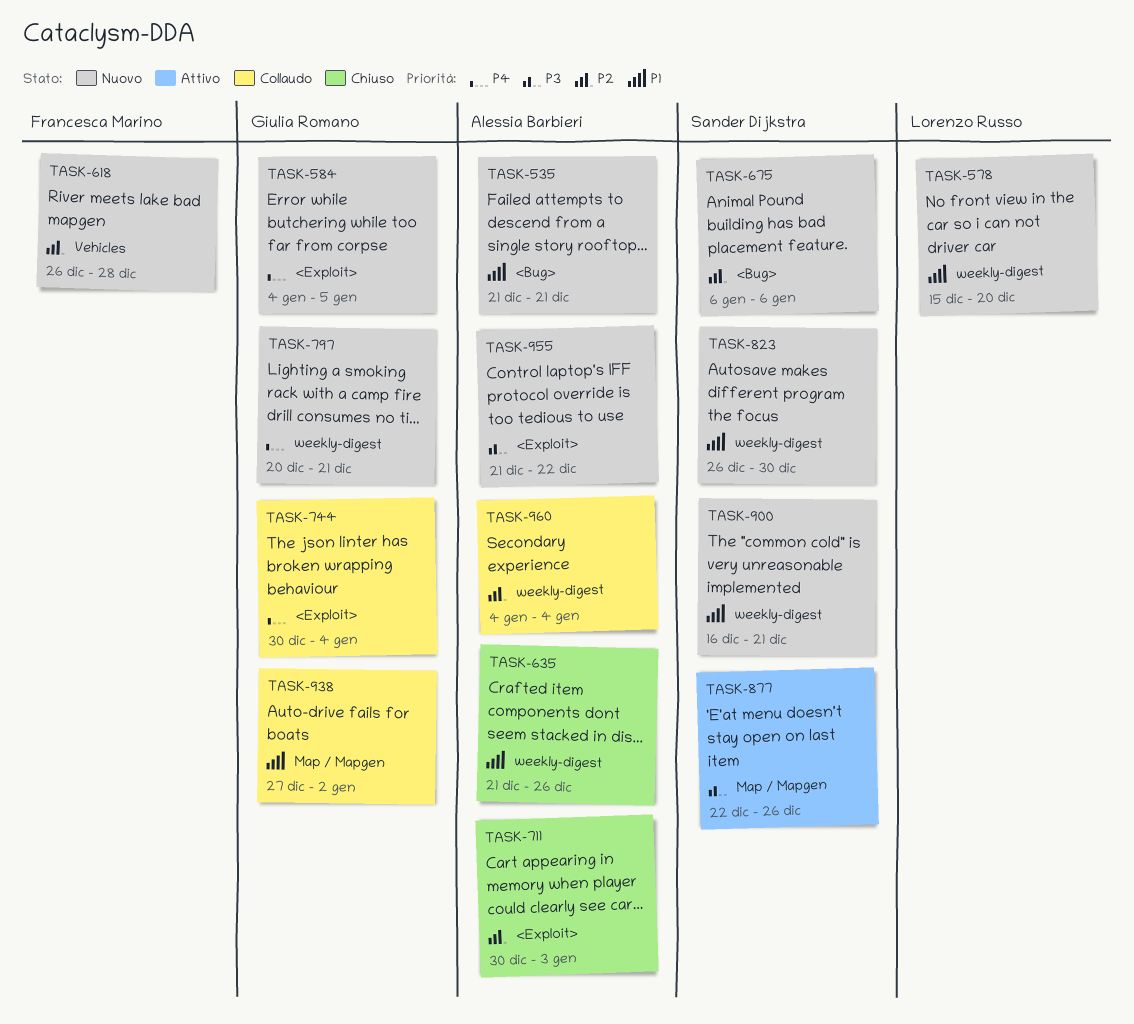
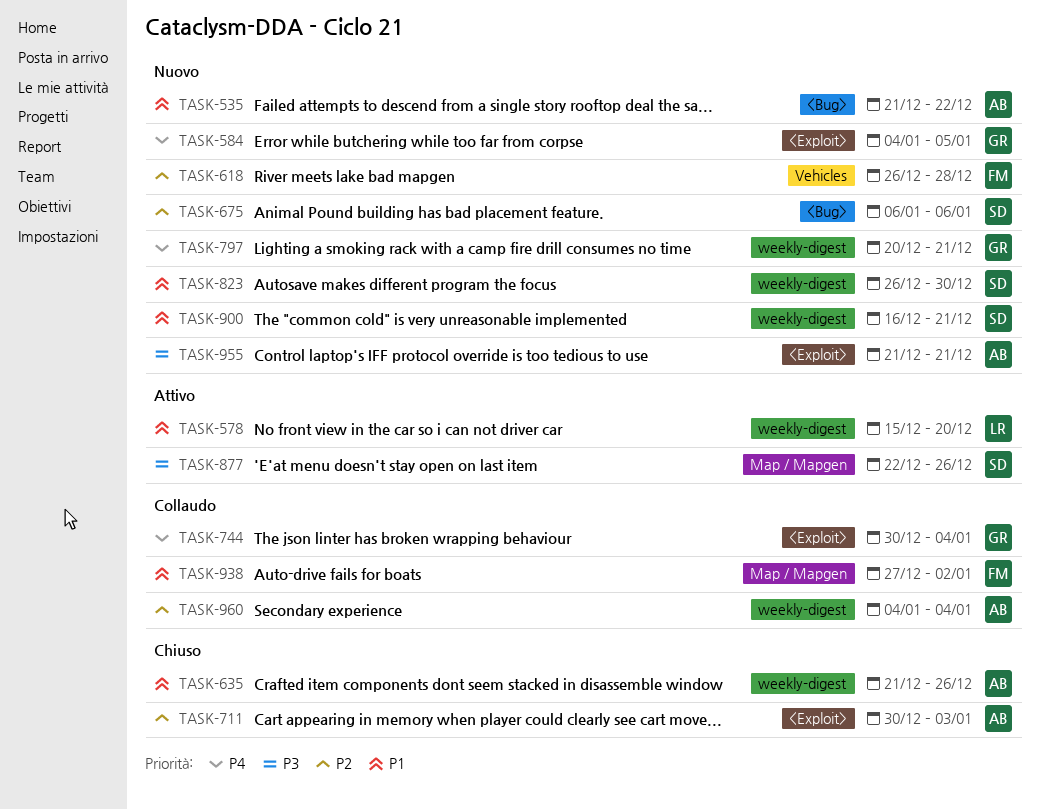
TASK-535, due: Dec 21 -> Dec 22
TASK-578, status: Nuovo -> Attivo
TASK-938, owner: Giulia Romano -> Francesca Marino
TASK-955, due: Dec 22 -> Dec 21

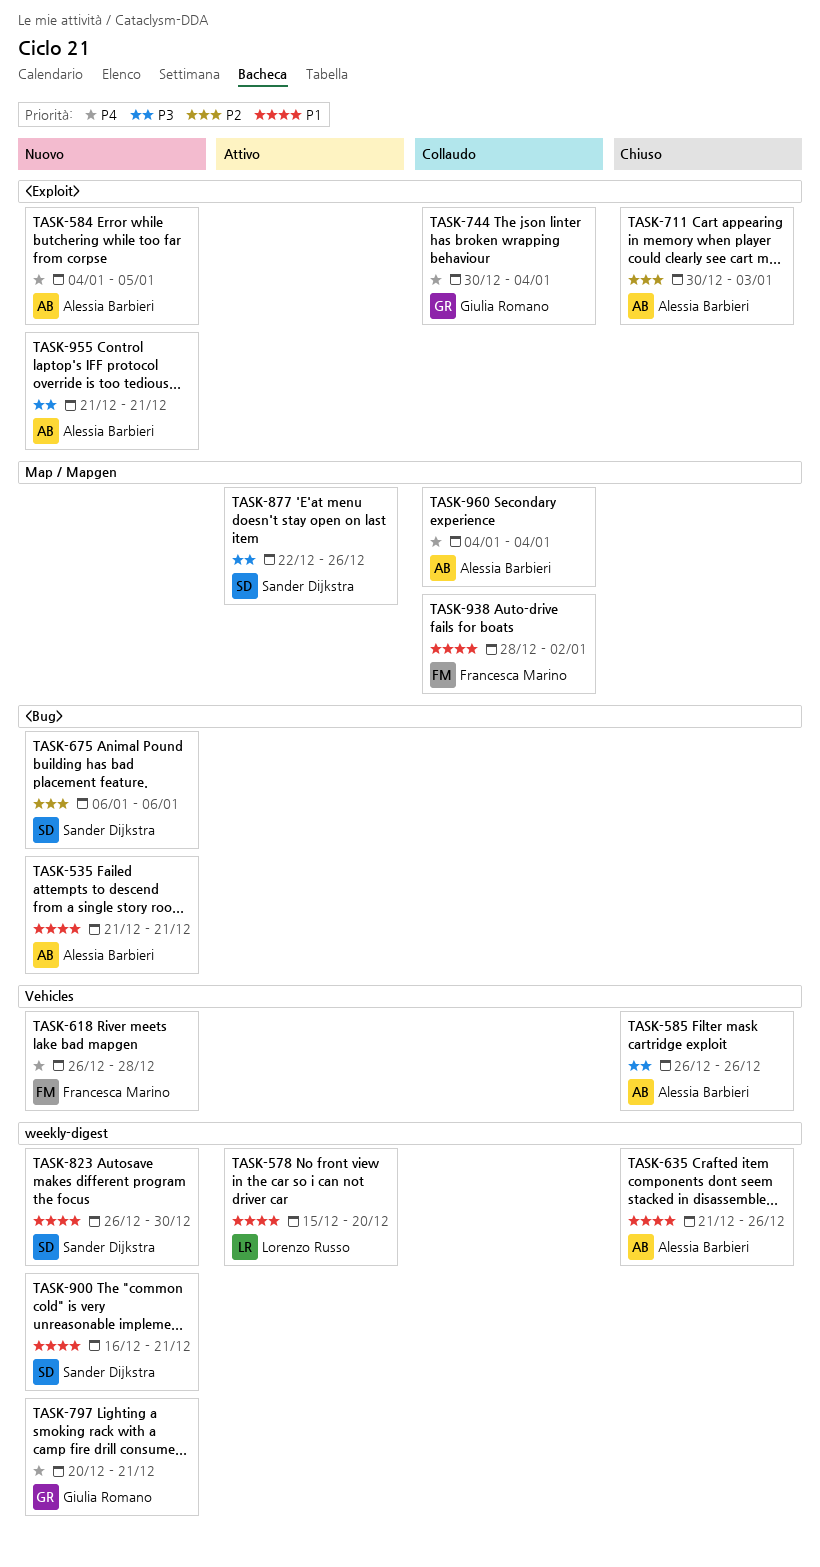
TASK-535, due: Dec 22 -> Dec 21
TASK-584, owner: Giulia Romano -> Alessia Barbieri
TASK-585: none -> present
TASK-618, priority: P2 -> P4
TASK-938, start: Dec 27 -> Dec 28
TASK-960, priority: P2 -> P4
TASK-960, label: weekly-digest -> Map / Mapgen

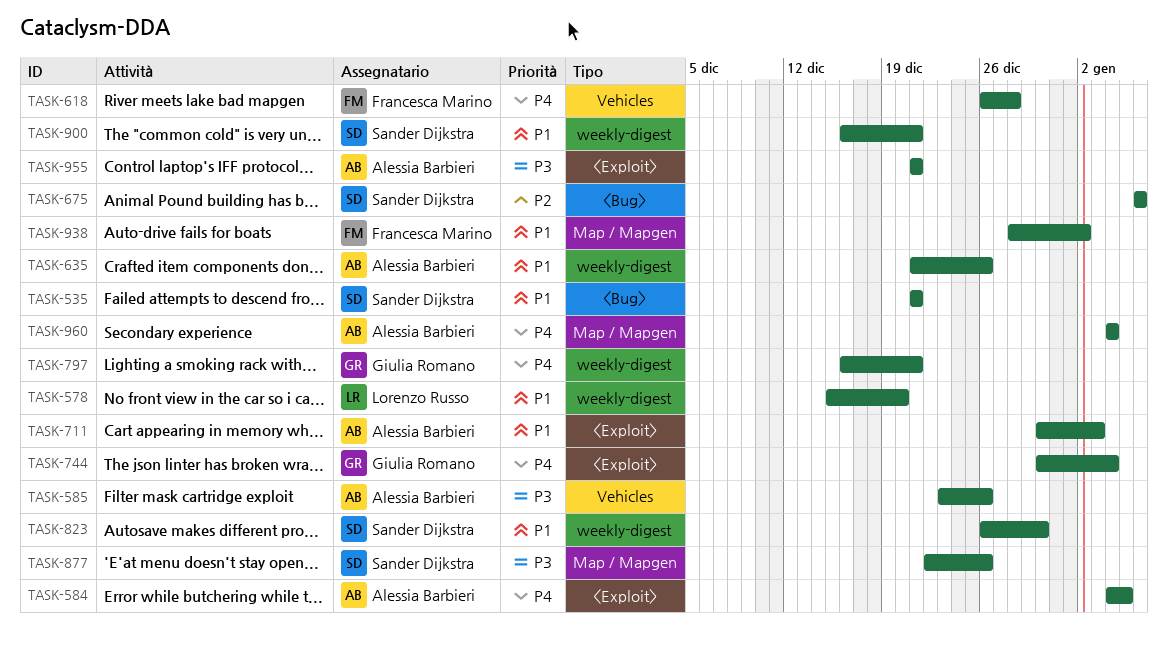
TASK-535, owner: Alessia Barbieri -> Sander Dijkstra
TASK-585, start: Dec 26 -> Dec 23
TASK-711, priority: P2 -> P1
TASK-797, start: Dec 20 -> Dec 16

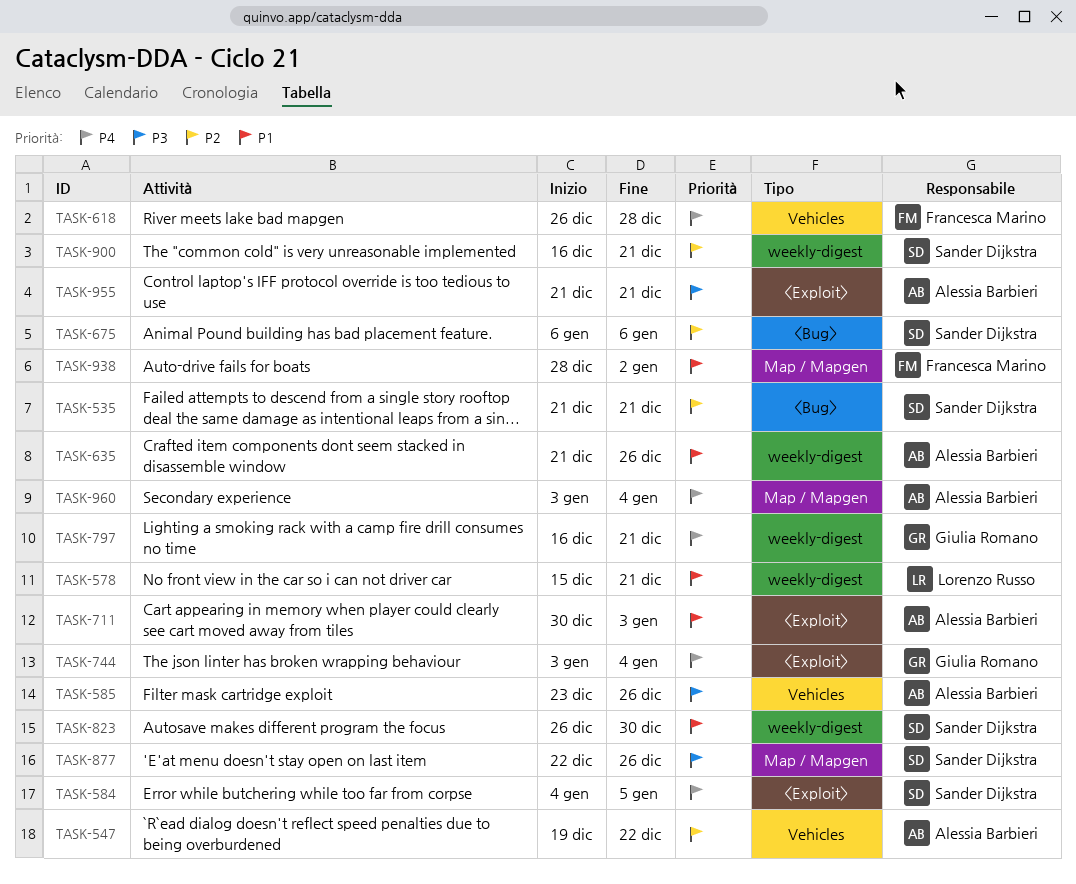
TASK-535, priority: P1 -> P2
TASK-547: none -> present
TASK-578, due: Dec 20 -> Dec 21
TASK-584, owner: Alessia Barbieri -> Sander Dijkstra
TASK-744, start: Dec 30 -> Jan 3
TASK-900, priority: P1 -> P2
TASK-960, start: Jan 4 -> Jan 3

